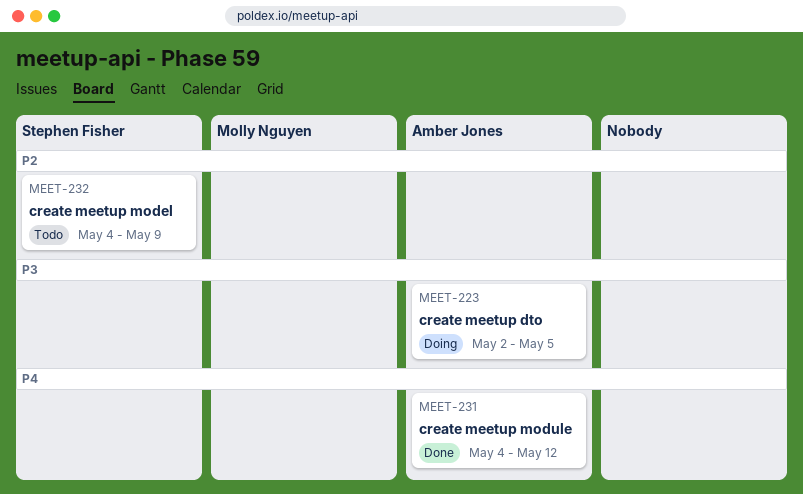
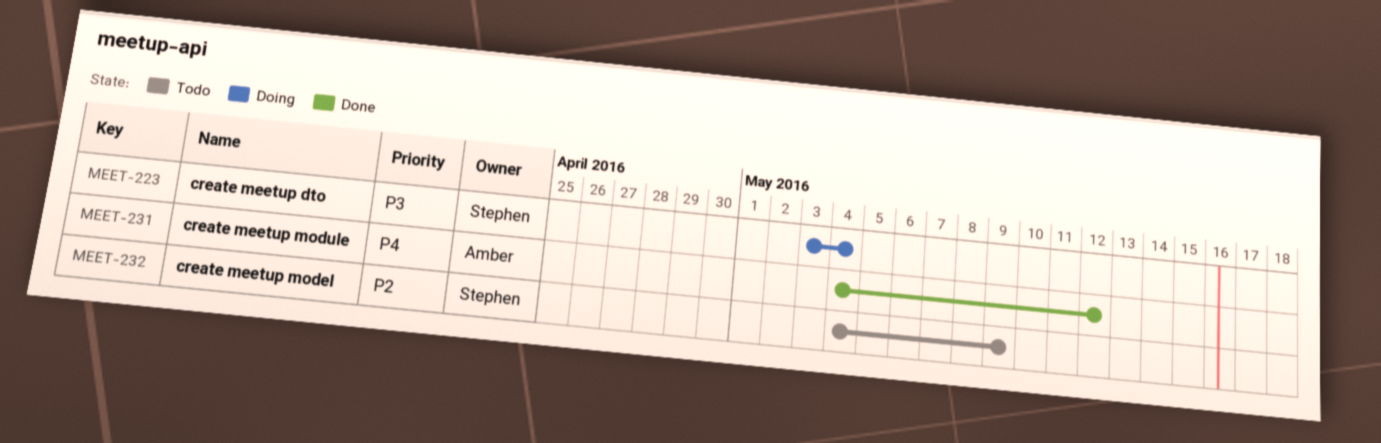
MEET-223, owner: Amber Jones -> Stephen Fisher
MEET-223, start: May 2 -> May 3
MEET-223, due: May 5 -> May 4

